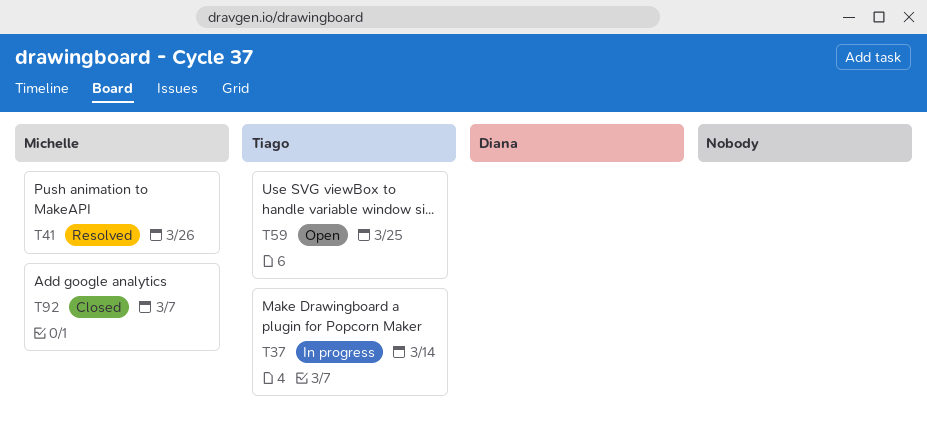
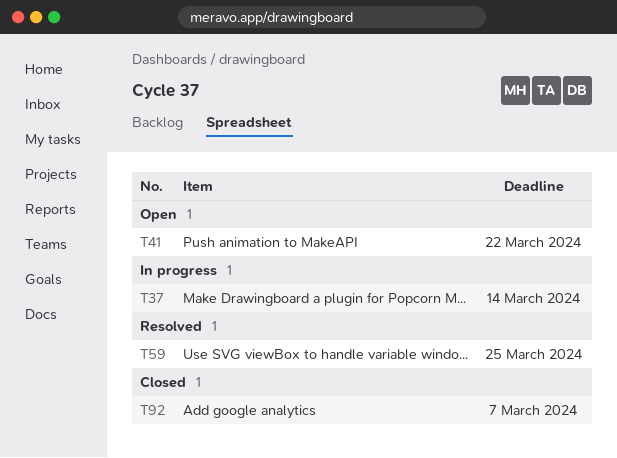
T41, status: Resolved -> Open
T41, due: Mar 26 -> Mar 22
T59, status: Open -> Resolved

